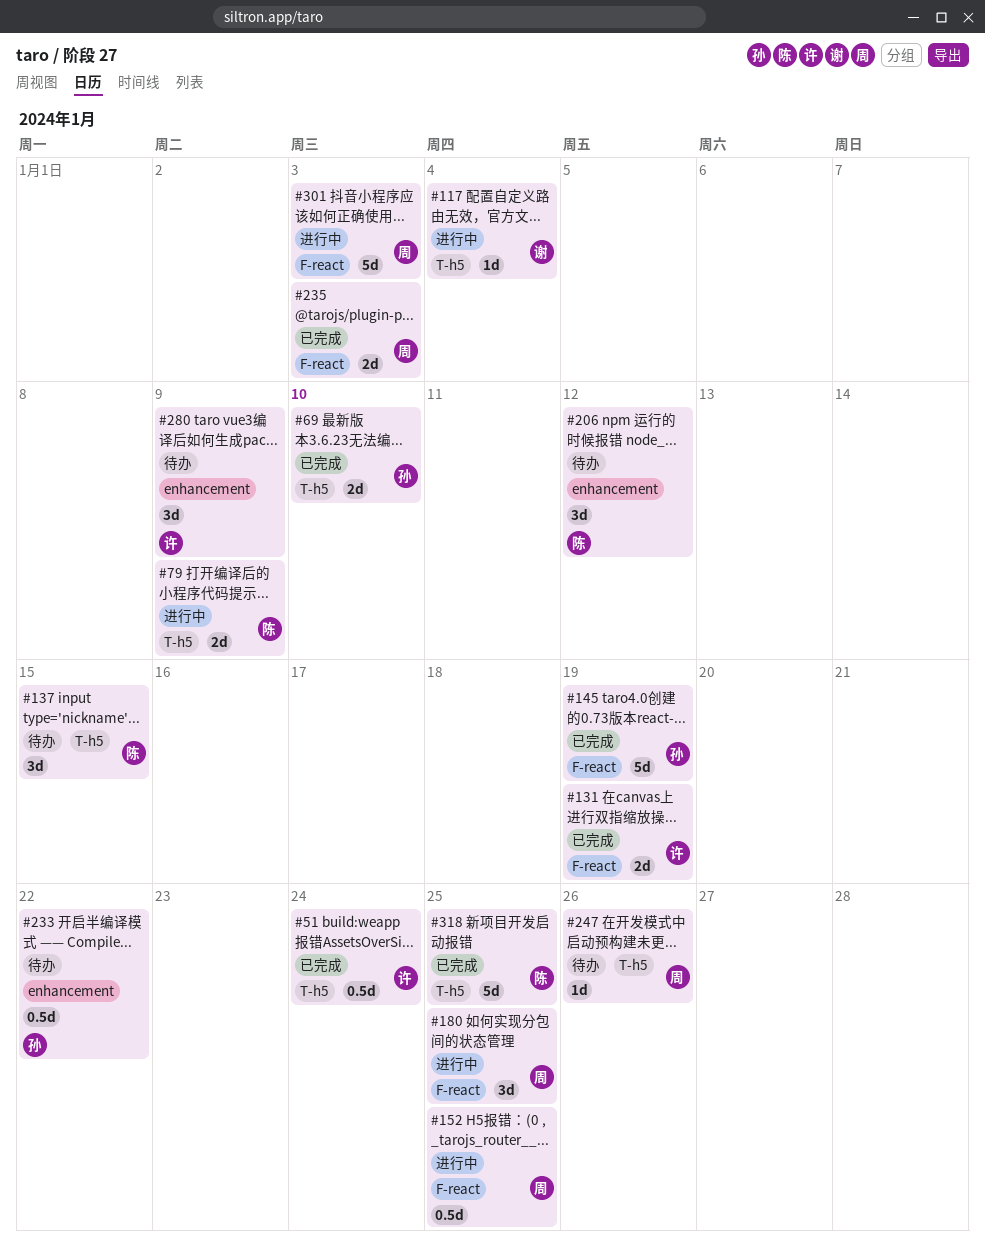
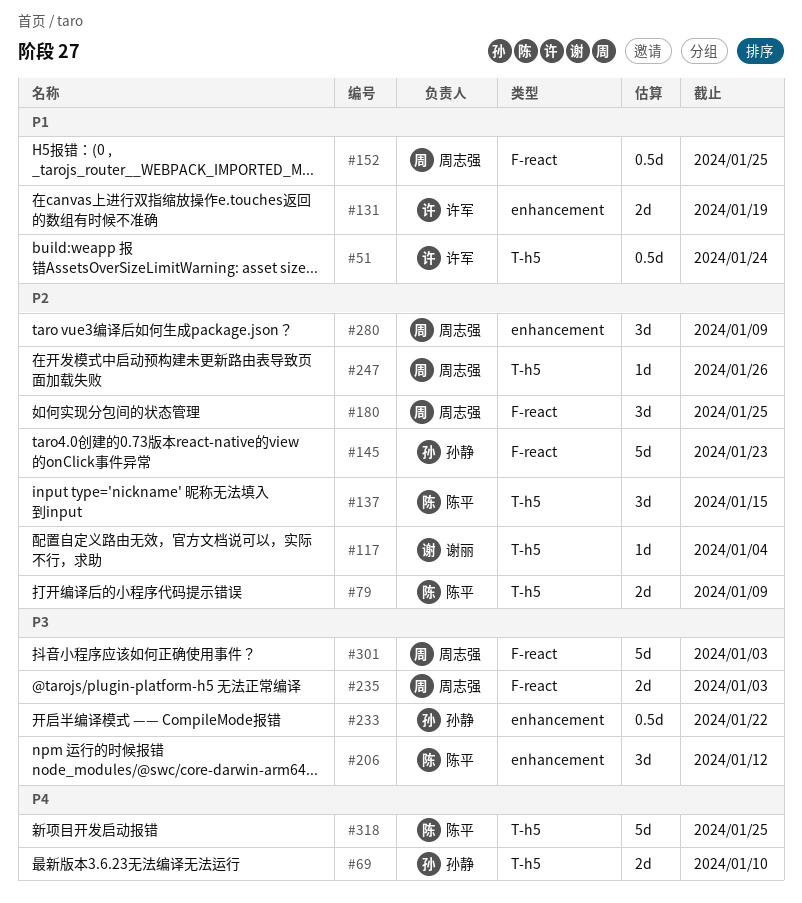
#131, label: F-react -> enhancement
#145, due: Jan 19 -> Jan 23
#280, owner: 许军 -> 周志强

